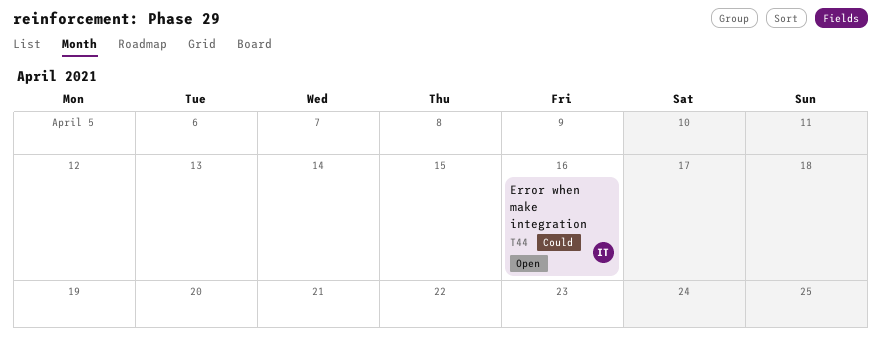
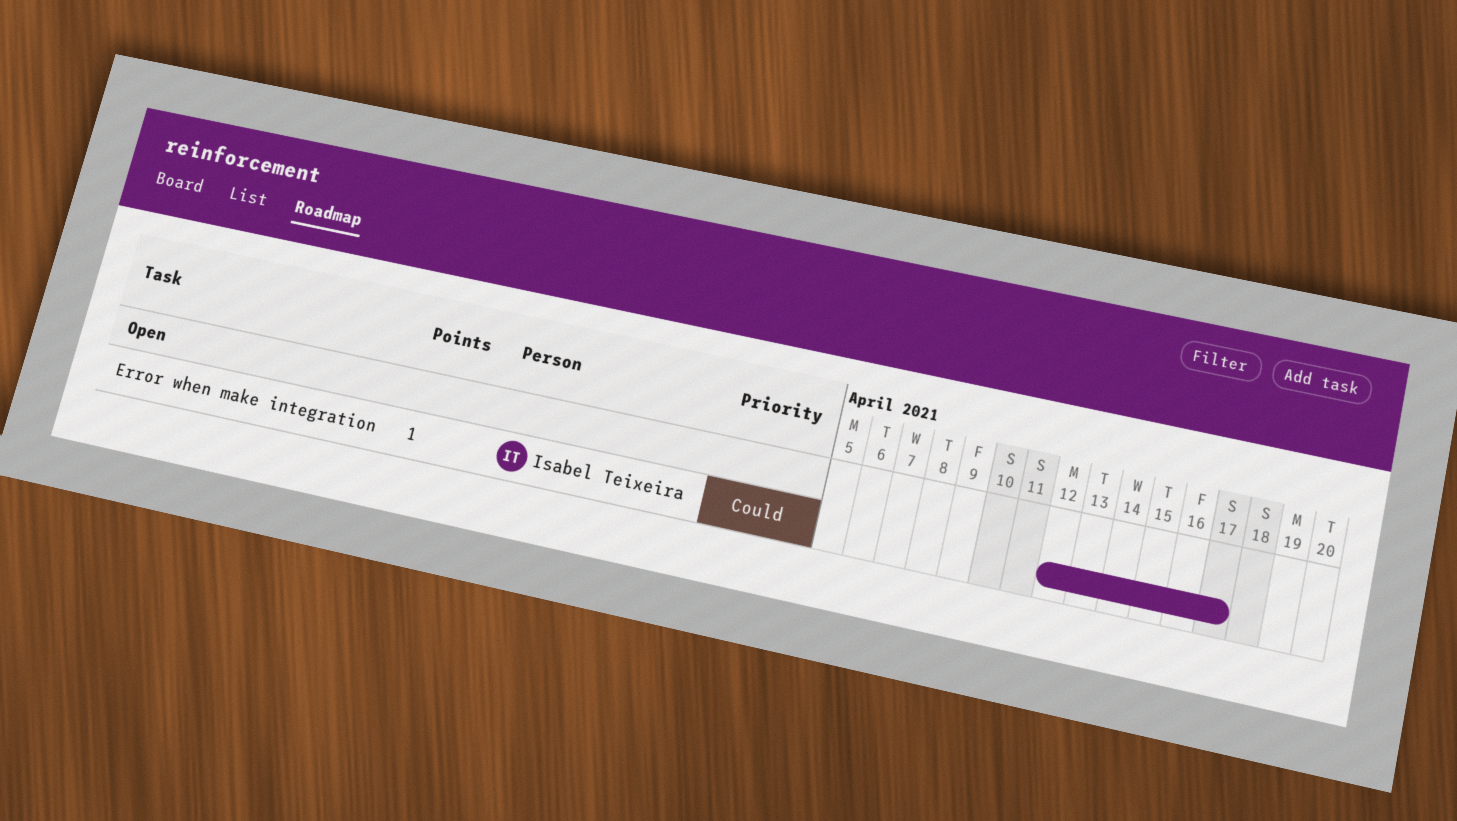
Error when make integration, due: Apr 16 -> Apr 17

